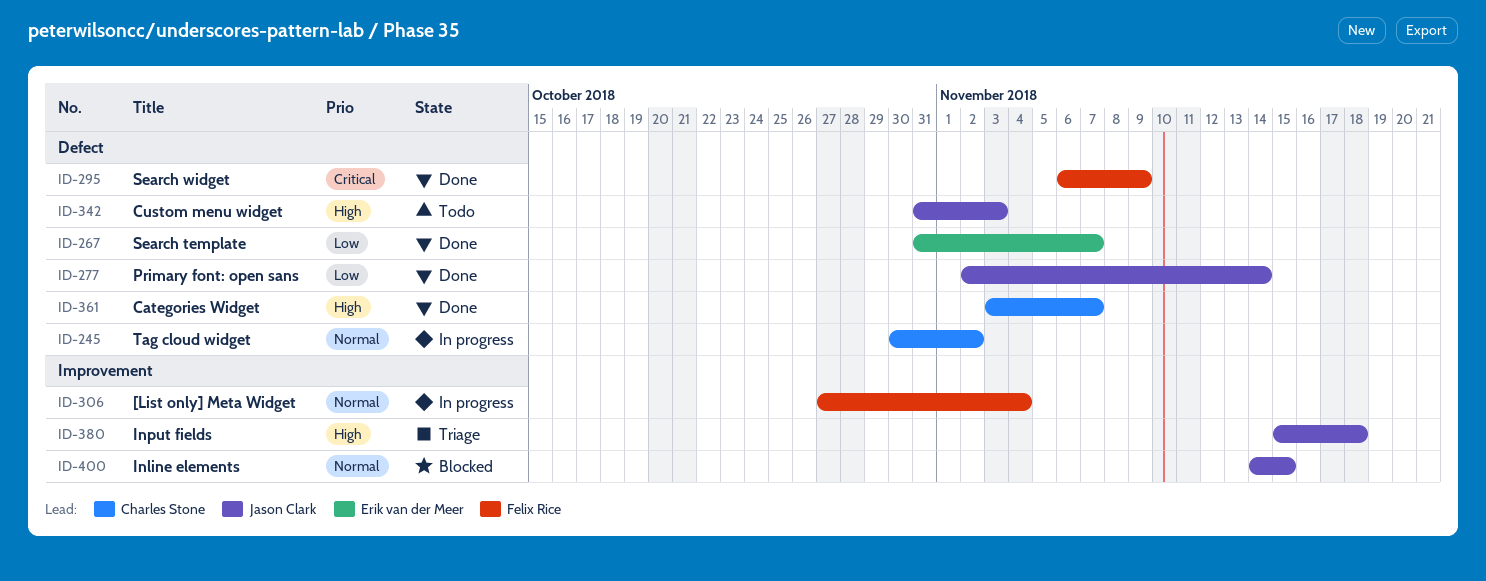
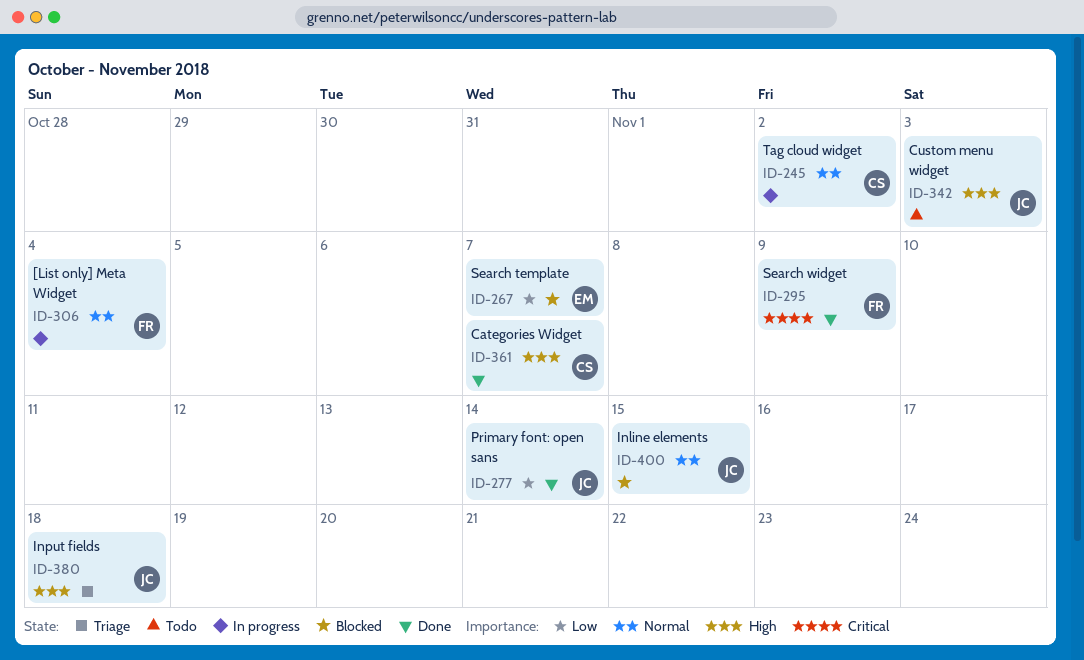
ID-267, status: Done -> Blocked

